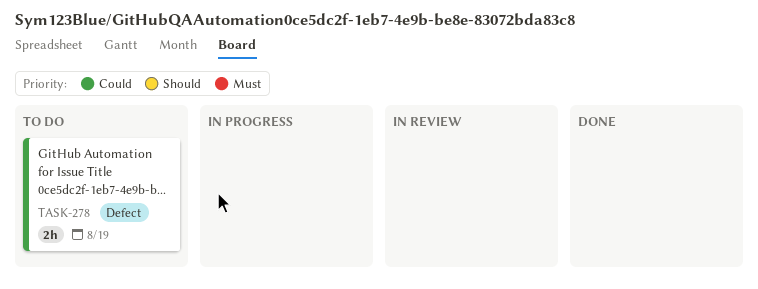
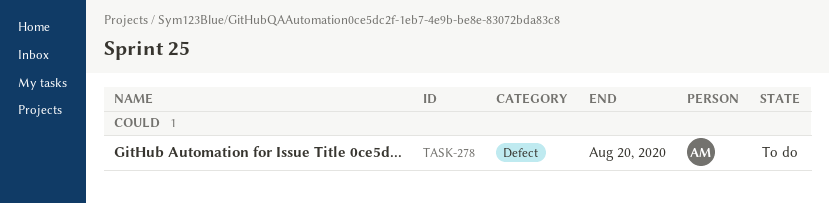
TASK-278, due: Aug 19 -> Aug 20

